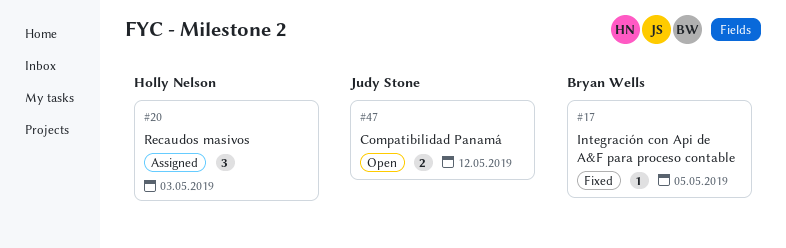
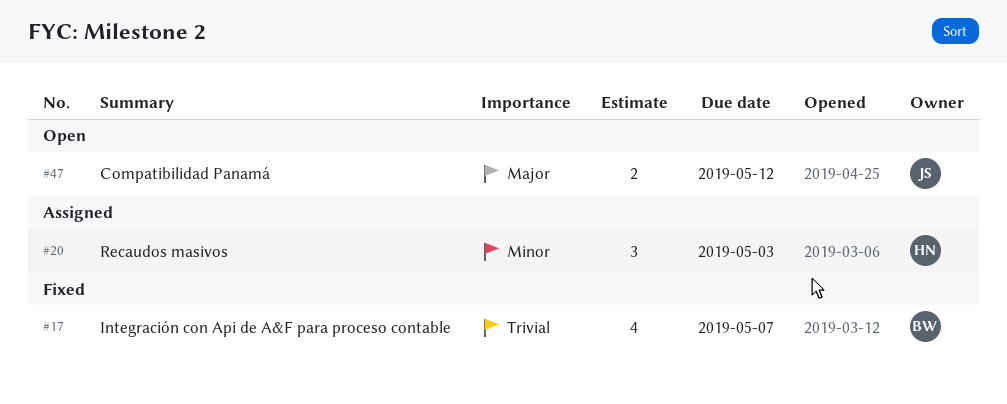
#17, estimate: 1 -> 4
#17, due: May 5 -> May 7

